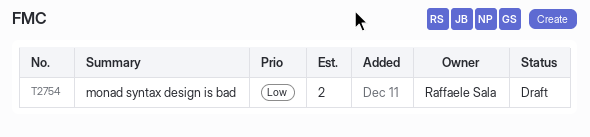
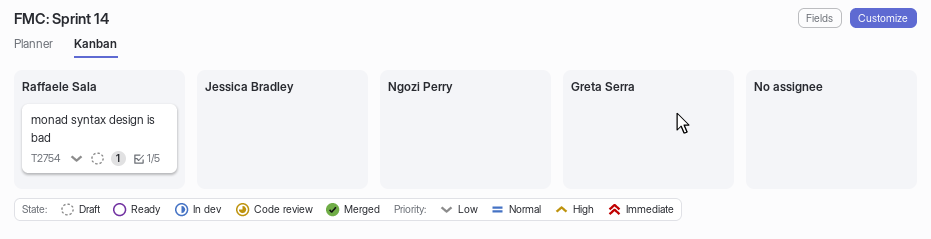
T2754, estimate: 2 -> 1

